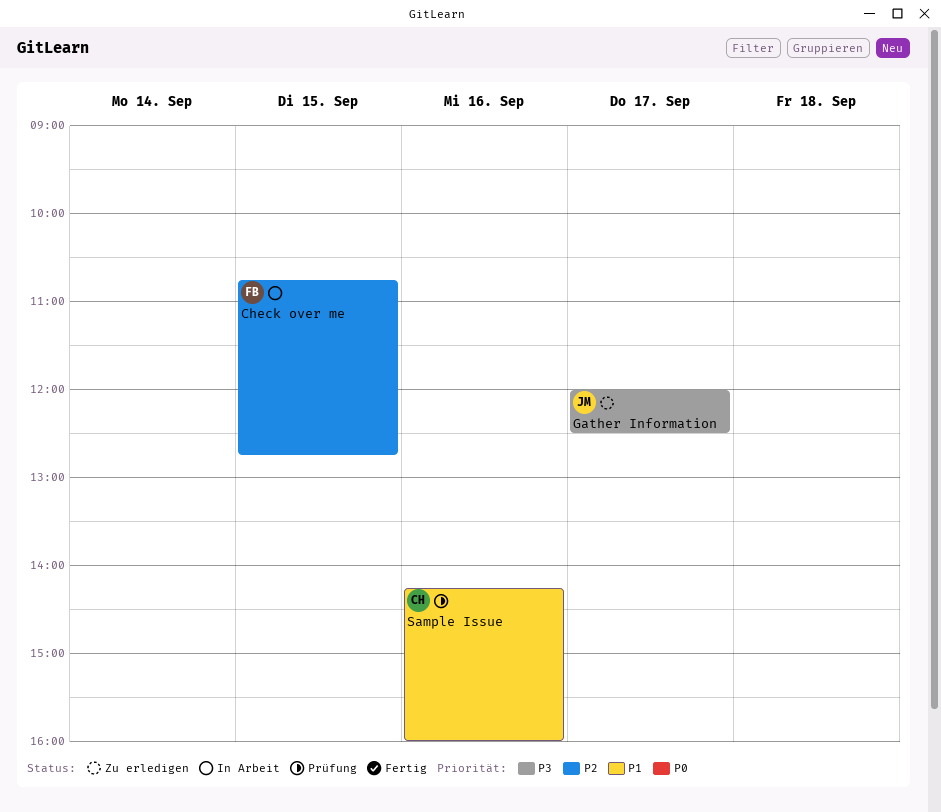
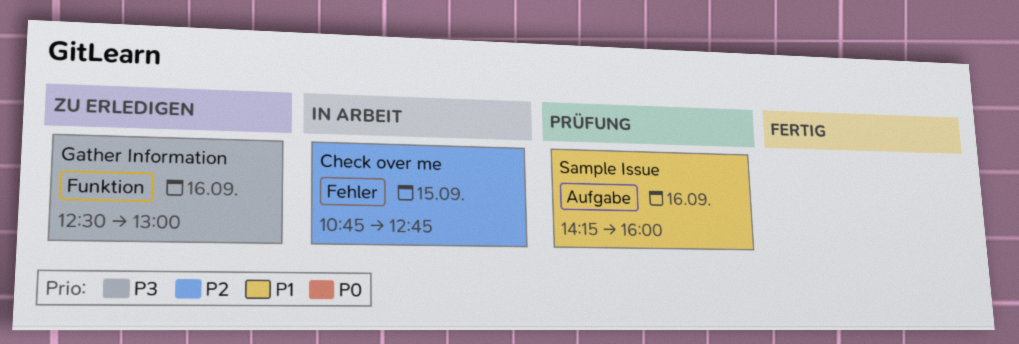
Gather Information, day: Sep 17 -> Sep 16
Gather Information, begins: 12:00 -> 12:30
Gather Information, ends: 12:30 -> 13:00

